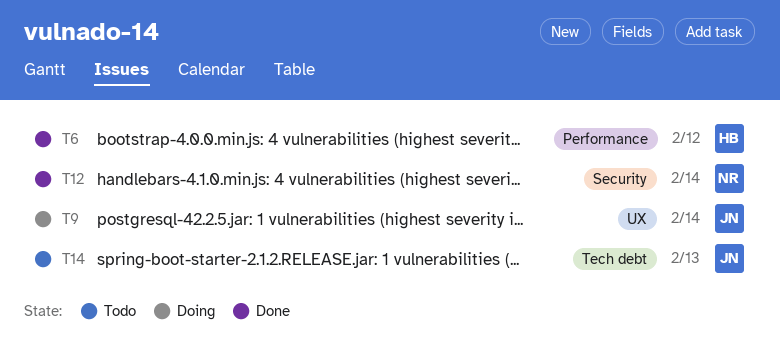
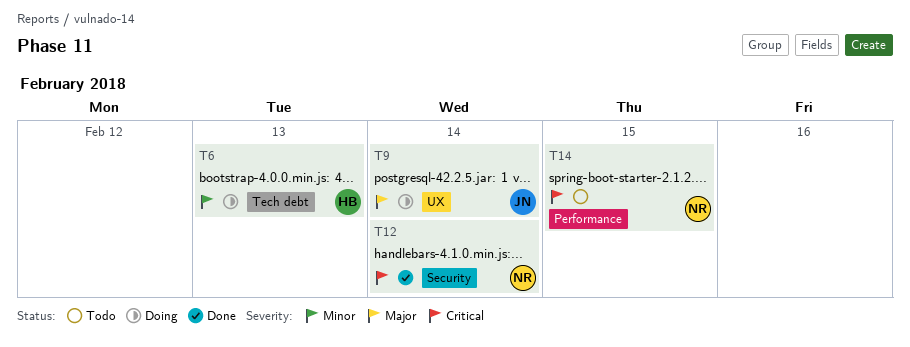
T6, status: Done -> Doing
T6, label: Performance -> Tech debt
T6, due: Feb 12 -> Feb 13
T14, owner: JN -> NR
T14, label: Tech debt -> Performance
T14, due: Feb 13 -> Feb 15

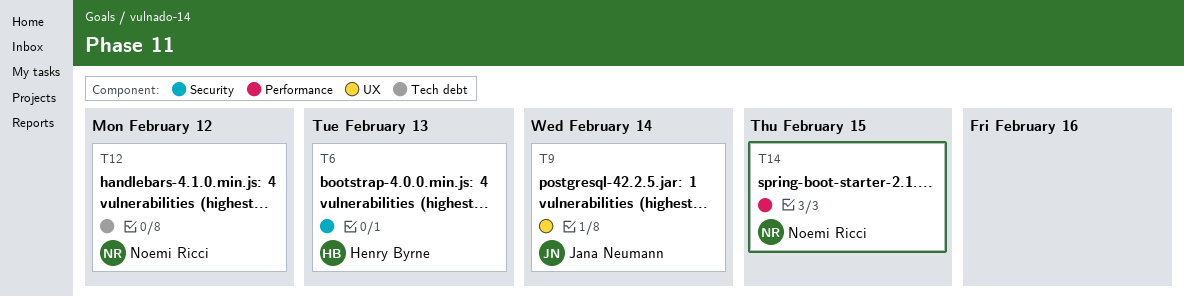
T6, label: Tech debt -> Security
T12, label: Security -> Tech debt
T12, due: Feb 14 -> Feb 12

